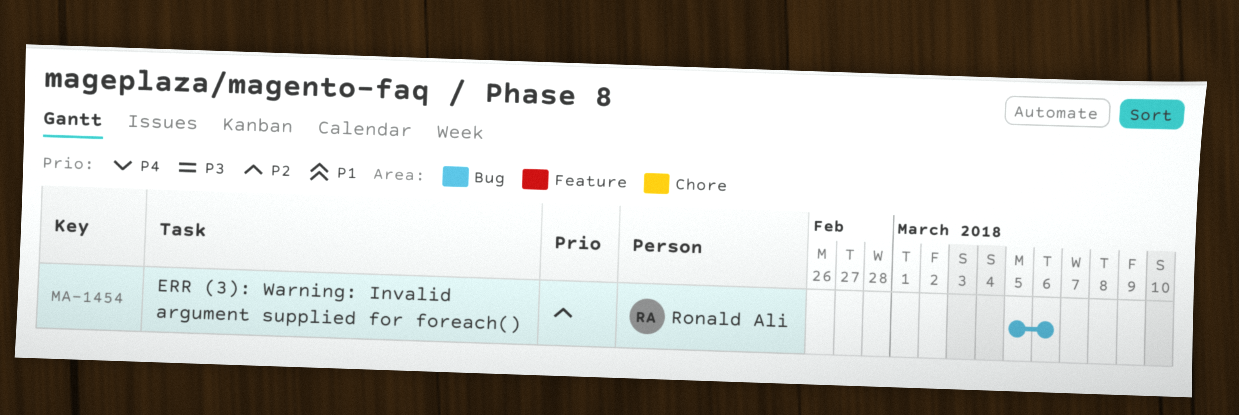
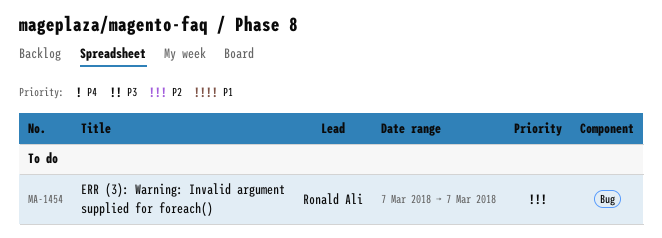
MA-1454, start: Mar 5 -> Mar 7
MA-1454, due: Mar 6 -> Mar 7

